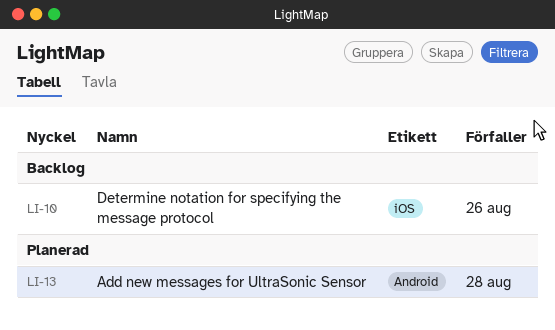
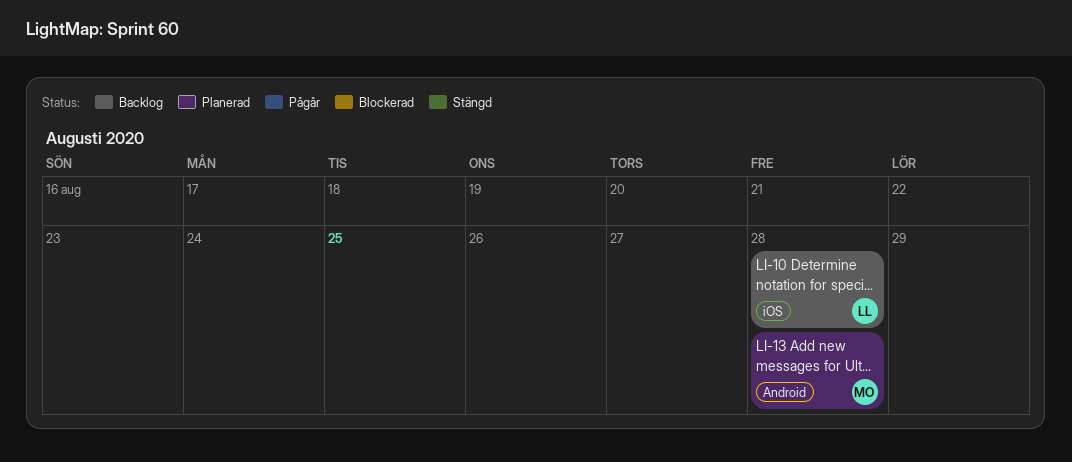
LI-10, due: Aug 26 -> Aug 28

